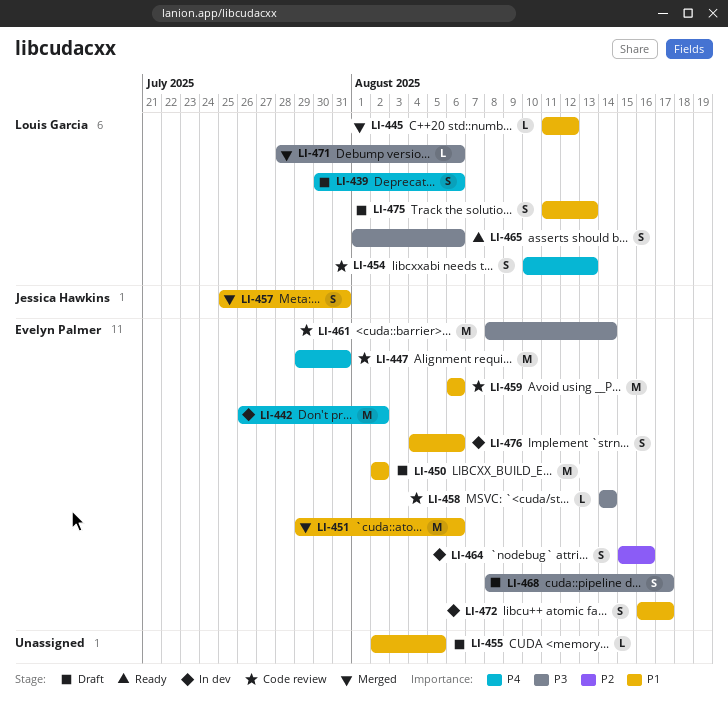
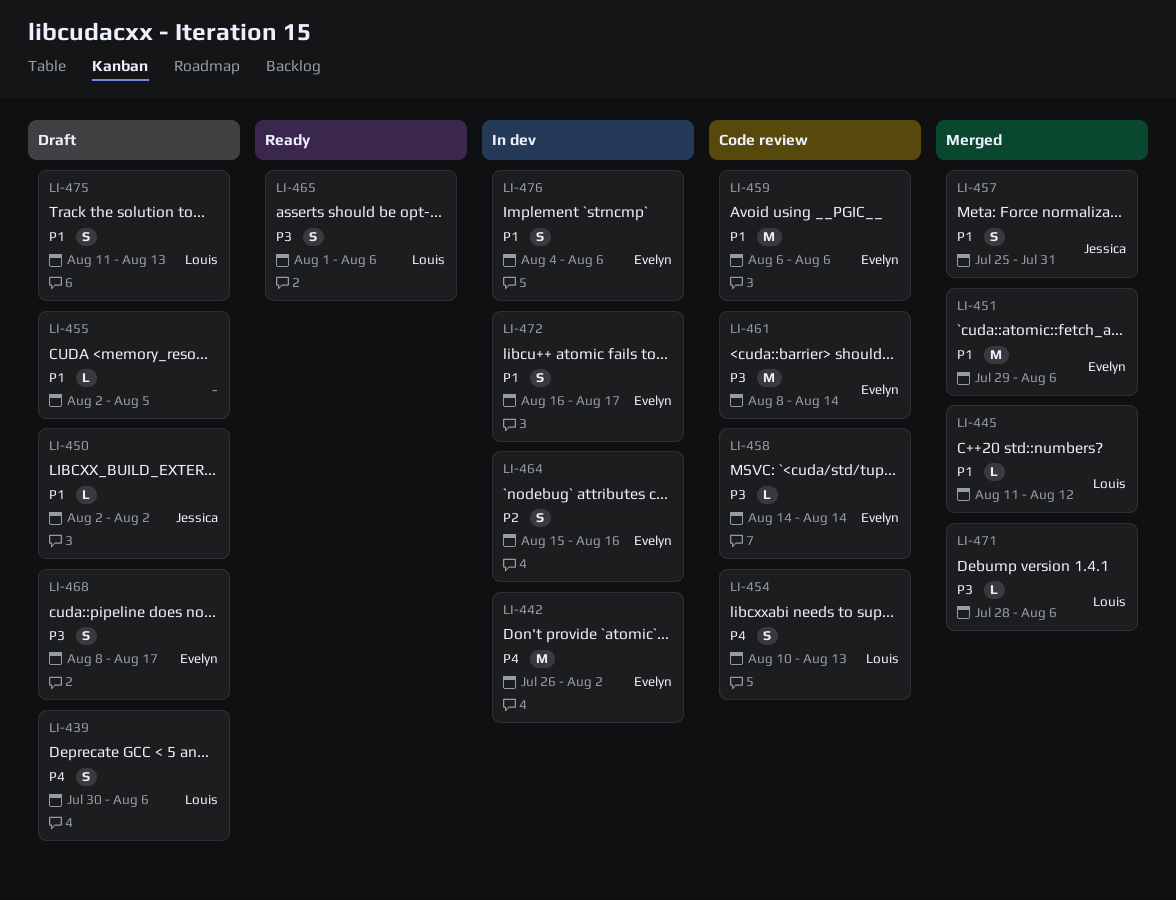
LI-447: present -> none
LI-450, owner: Evelyn Palmer -> Jessica Hawkins
LI-450, estimate: M -> L

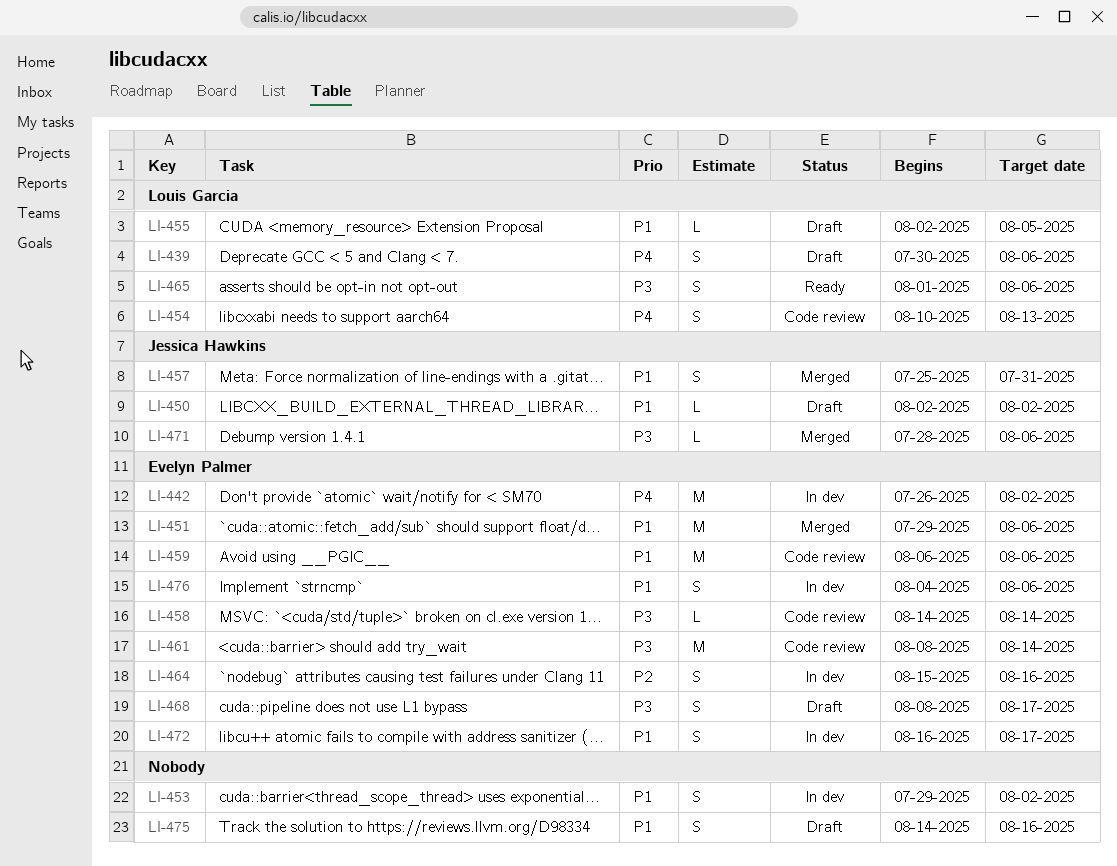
LI-445: present -> none
LI-453: none -> present
LI-455, owner: none -> Louis Garcia
LI-471, owner: Louis Garcia -> Jessica Hawkins
LI-475, owner: Louis Garcia -> none
LI-475, start: Aug 11 -> Aug 14
LI-475, due: Aug 13 -> Aug 16

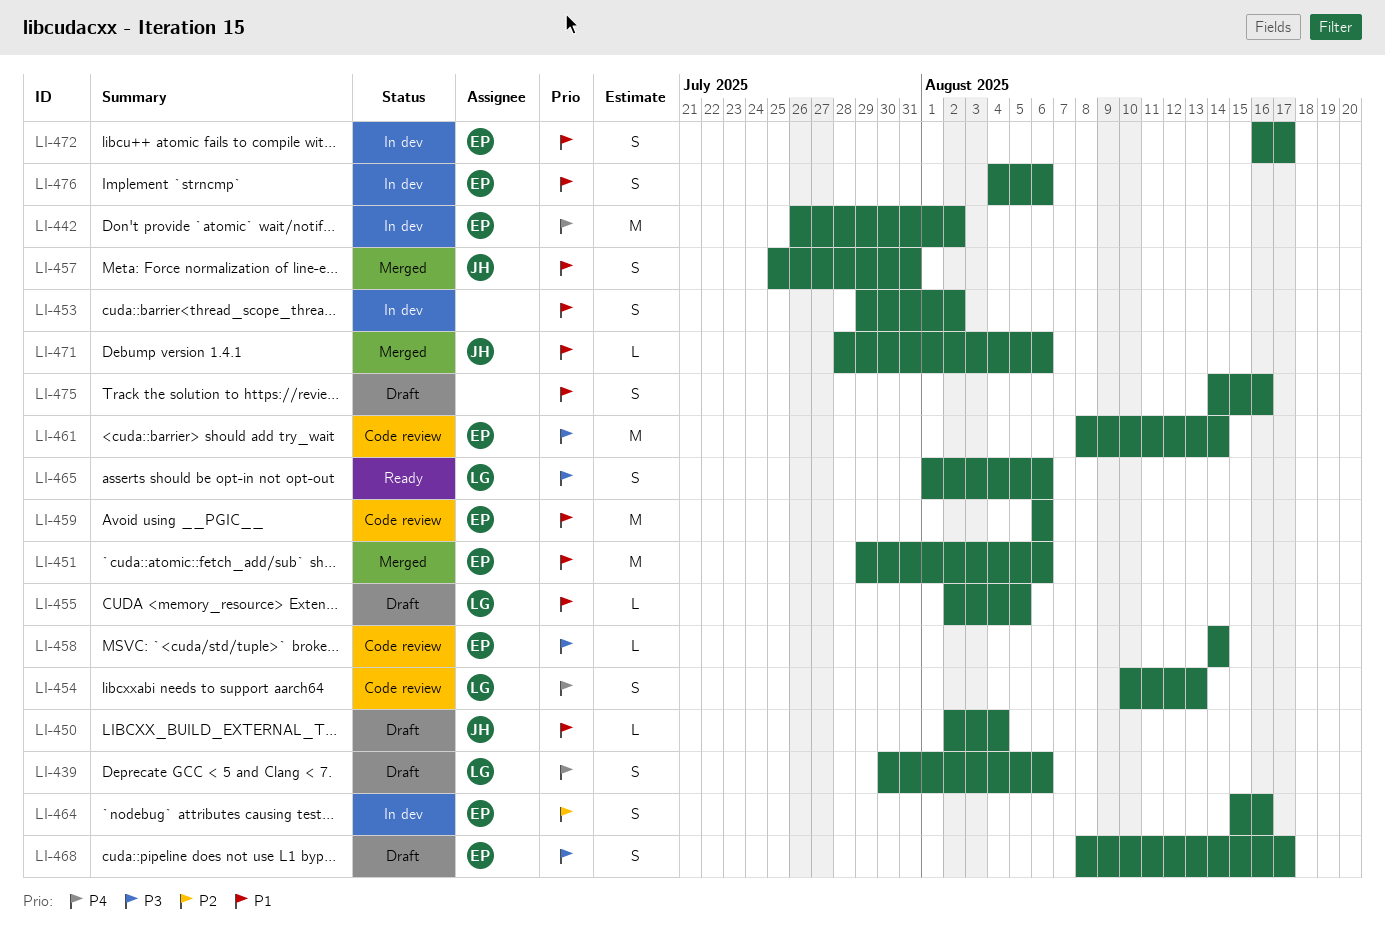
LI-450, due: Aug 2 -> Aug 4
LI-471, priority: P3 -> P1

